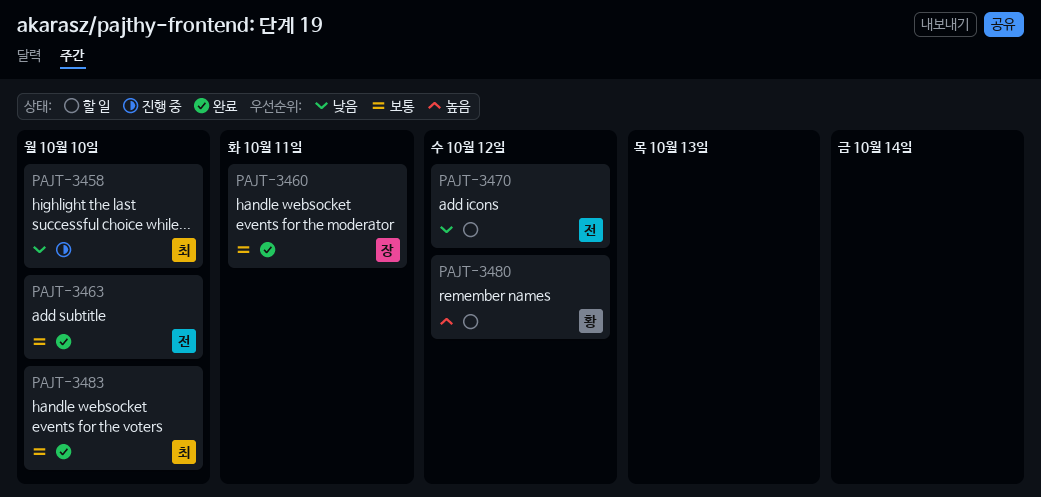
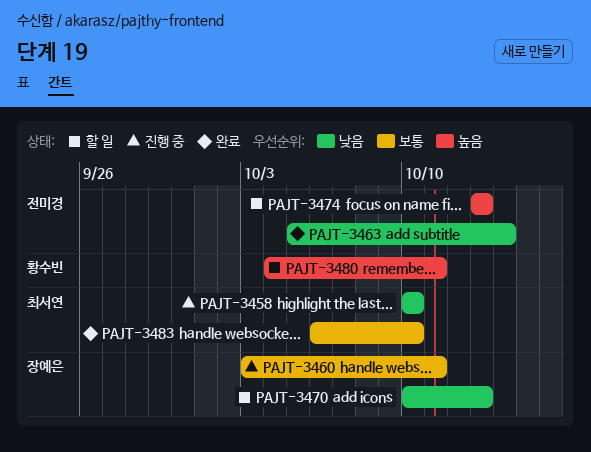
PAJT-3460, status: 완료 -> 진행 중
PAJT-3463, priority: 보통 -> 낮음
PAJT-3463, due: Oct 10 -> Oct 14
PAJT-3470, owner: 전미경 -> 장예은
PAJT-3470, due: Oct 12 -> Oct 13
PAJT-3474: none -> present
PAJT-3480, due: Oct 12 -> Oct 11

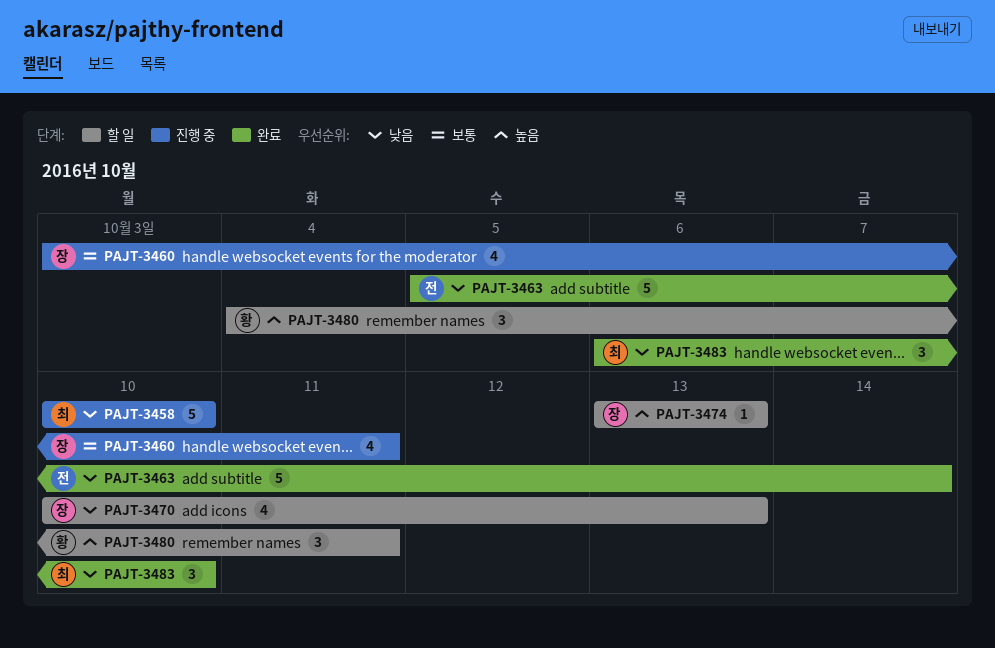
PAJT-3474, owner: 전미경 -> 장예은
PAJT-3483, priority: 보통 -> 낮음

